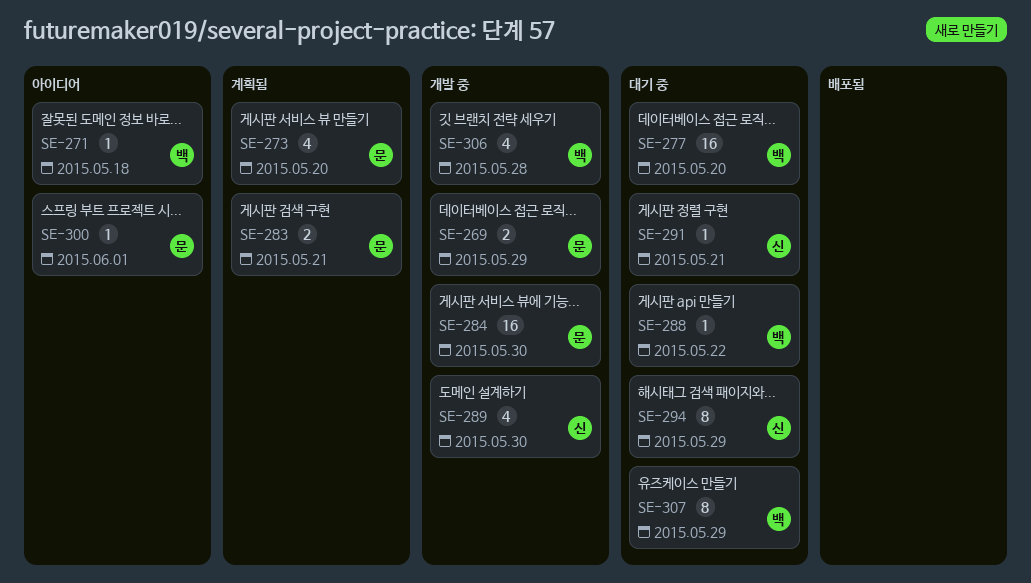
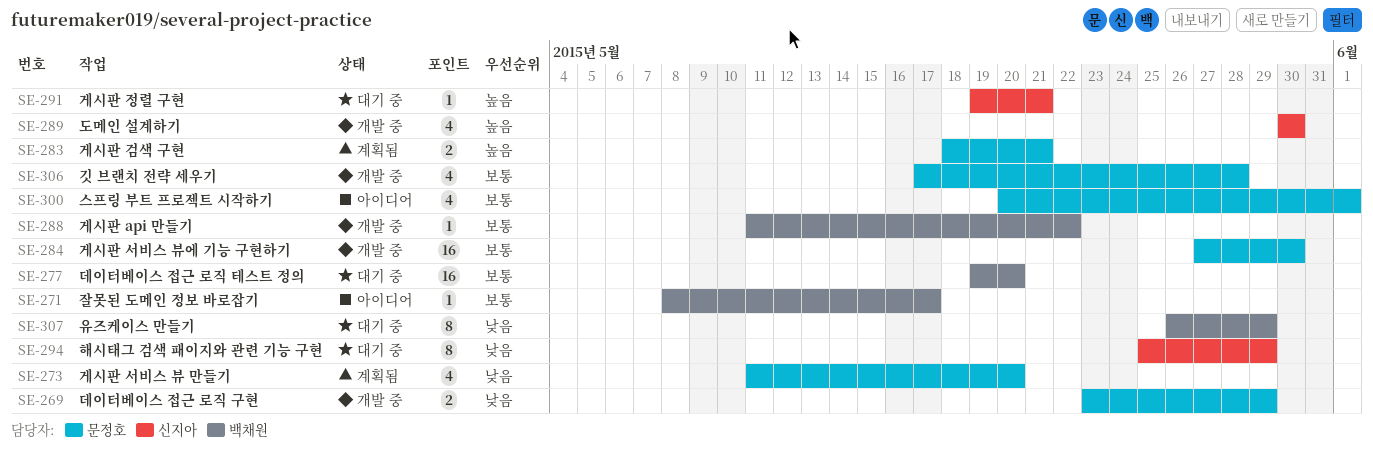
SE-271, due: May 18 -> May 17
SE-288, status: 대기 중 -> 개발 중
SE-300, estimate: 1 -> 4
SE-306, owner: 백채원 -> 문정호

